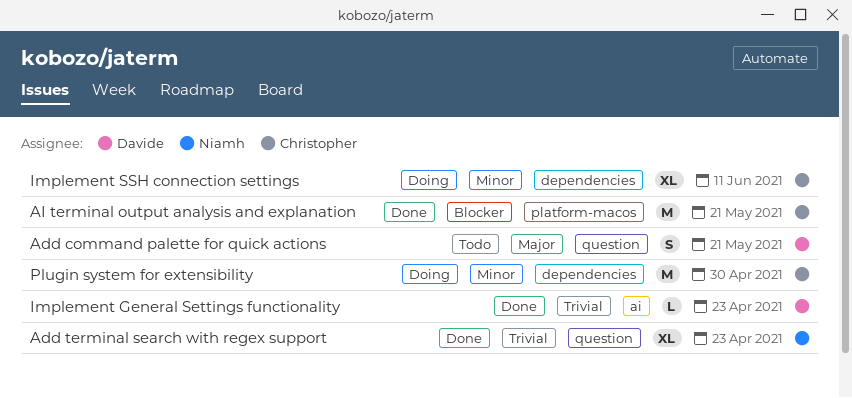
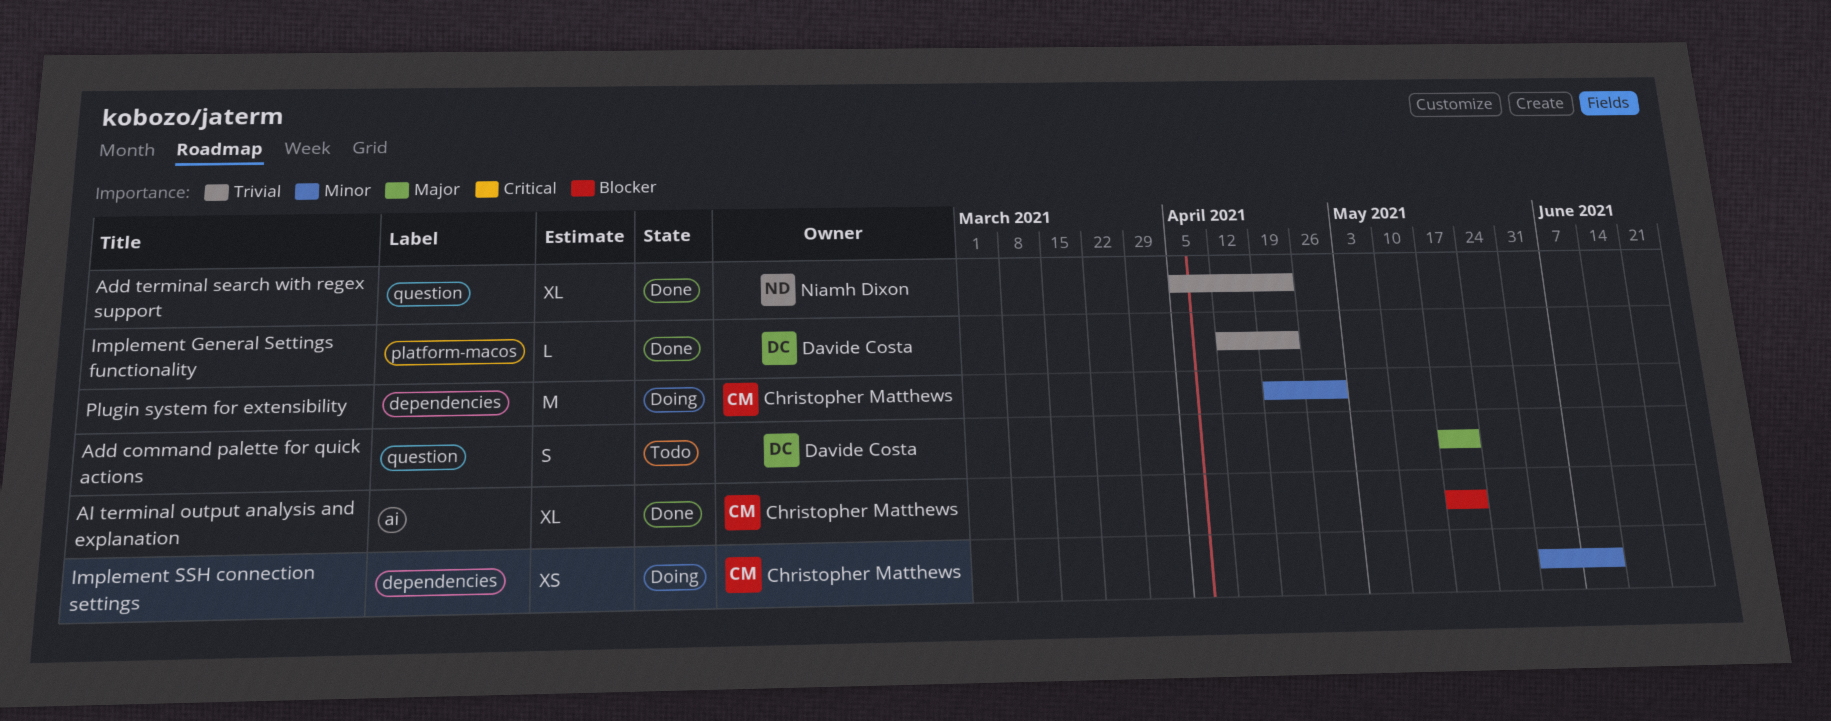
AI terminal output analysis and explanation, label: platform-macos -> ai
AI terminal output analysis and explanation, estimate: M -> XL
Implement General Settings functionality, label: ai -> platform-macos
Implement SSH connection settings, estimate: XL -> XS

